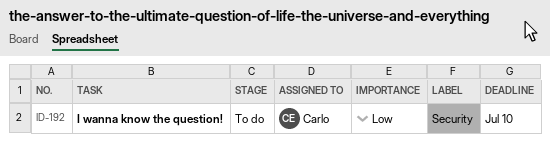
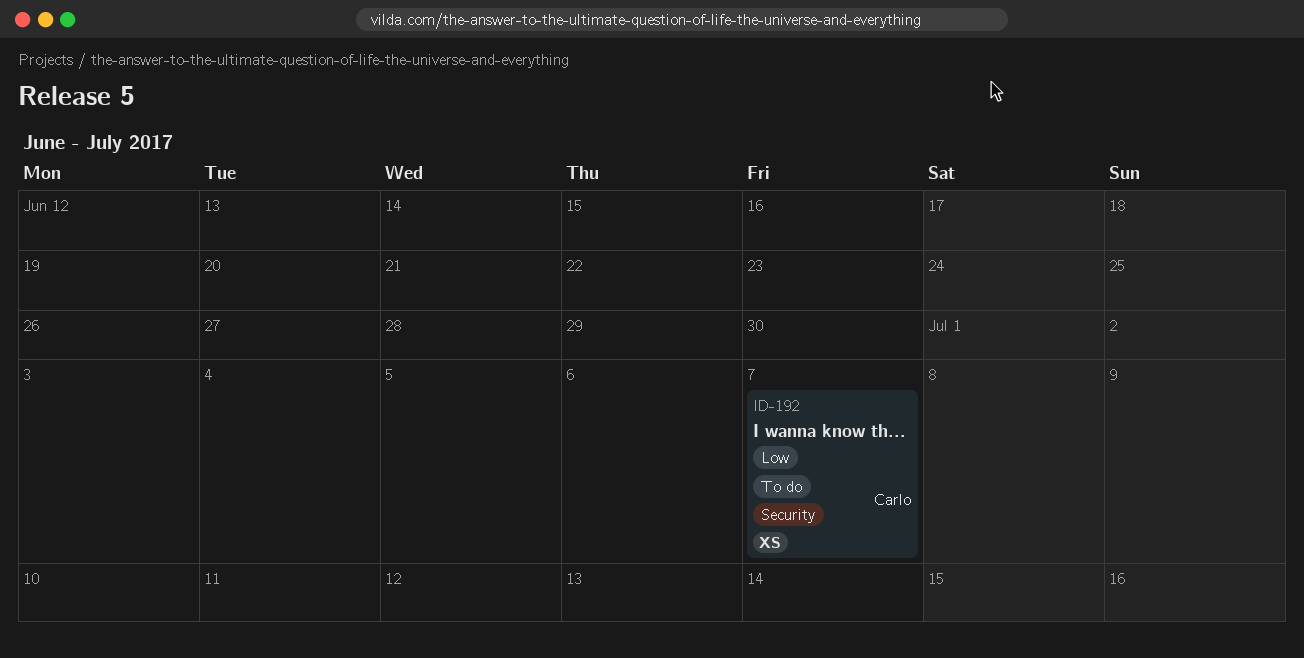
ID-192, due: Jul 10 -> Jul 7

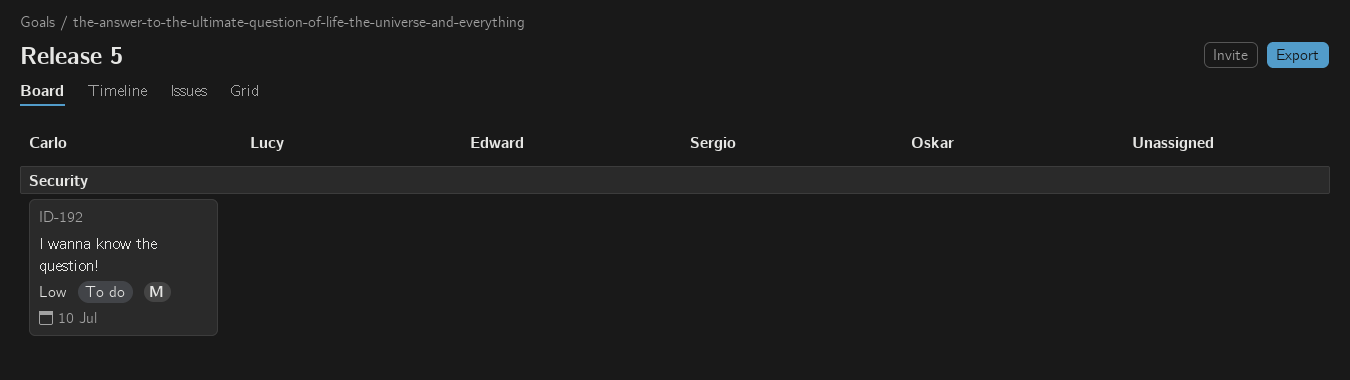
ID-192, estimate: XS -> M
ID-192, due: Jul 7 -> Jul 10

